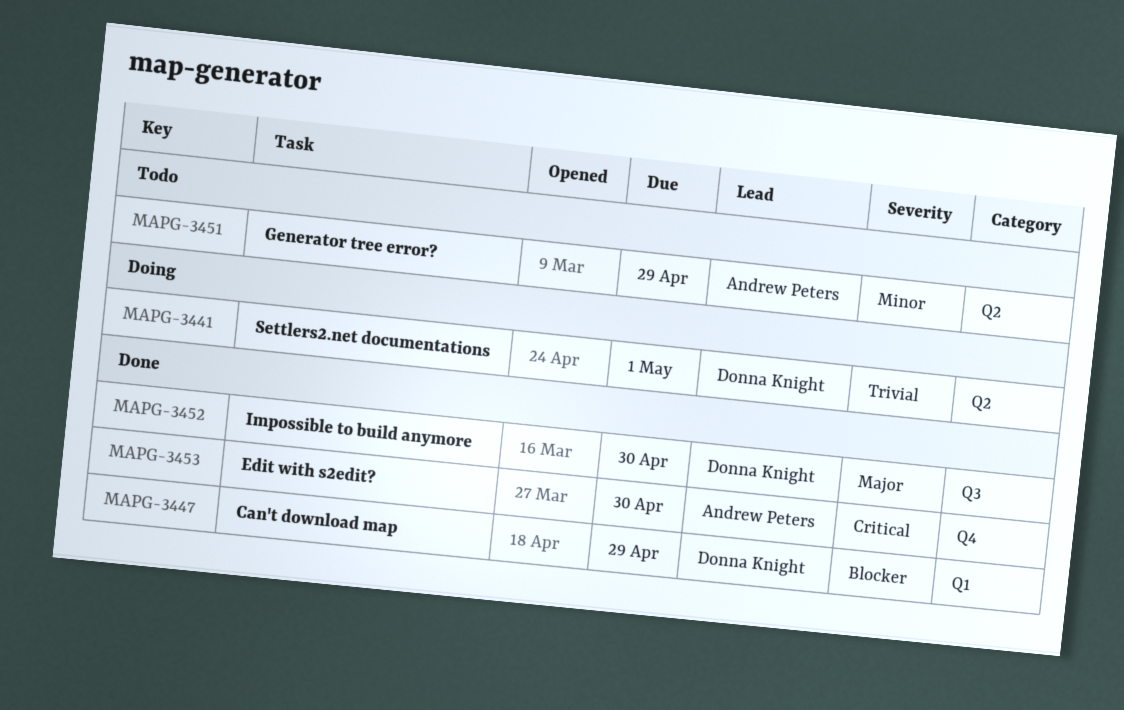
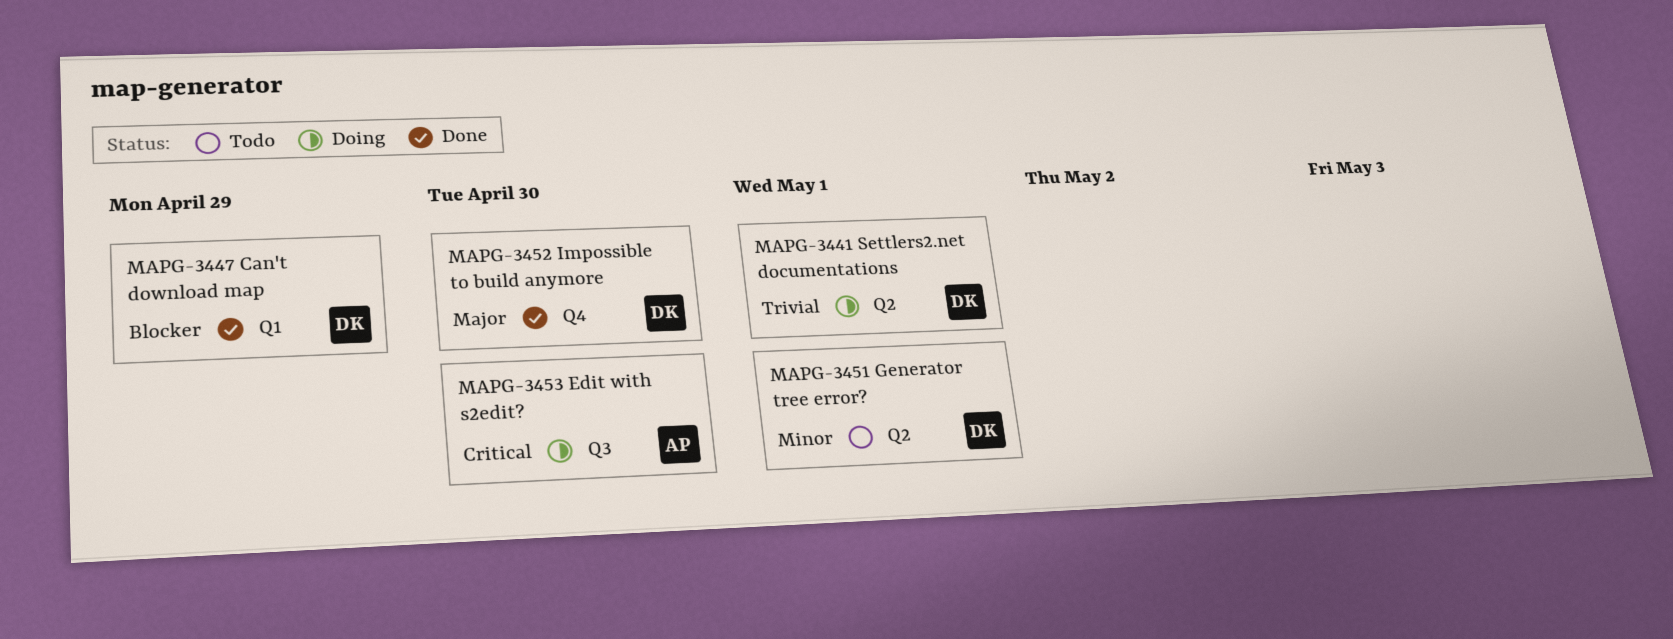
MAPG-3451, owner: Andrew Peters -> Donna Knight
MAPG-3451, due: Apr 29 -> May 1
MAPG-3452, label: Q3 -> Q4
MAPG-3453, status: Done -> Doing
MAPG-3453, label: Q4 -> Q3

